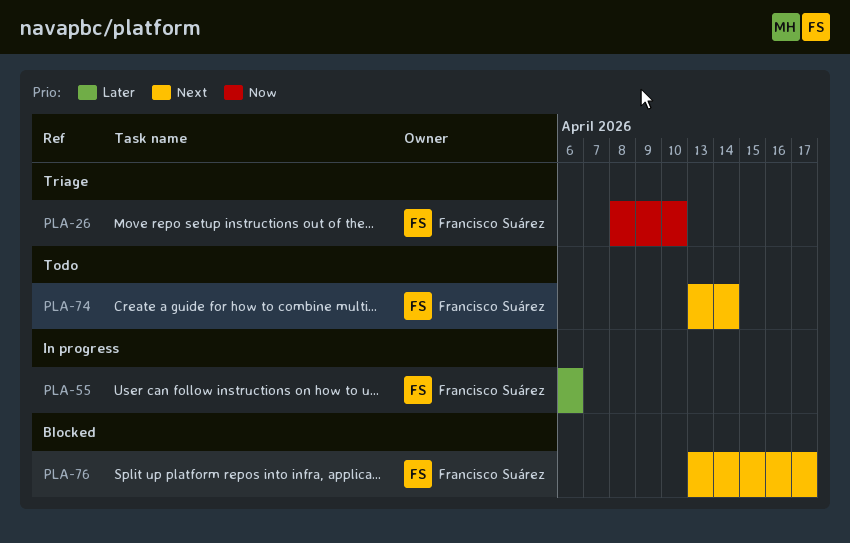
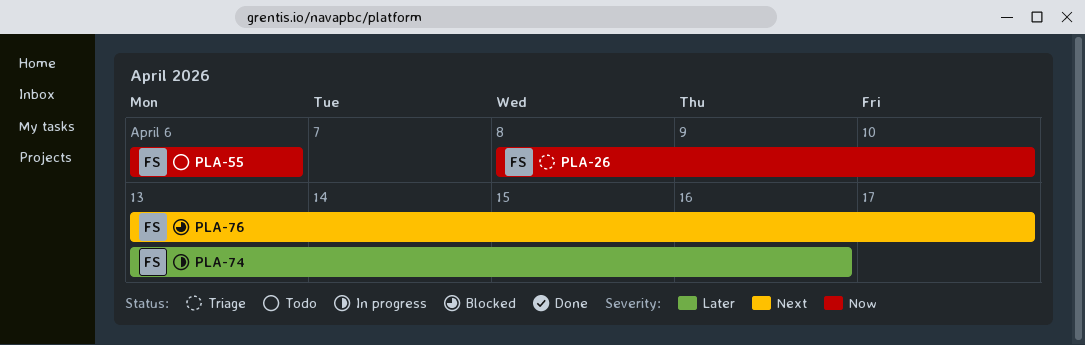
PLA-55, status: In progress -> Todo
PLA-55, priority: Later -> Now
PLA-74, status: Todo -> In progress
PLA-74, priority: Next -> Later
PLA-74, due: Apr 14 -> Apr 16

